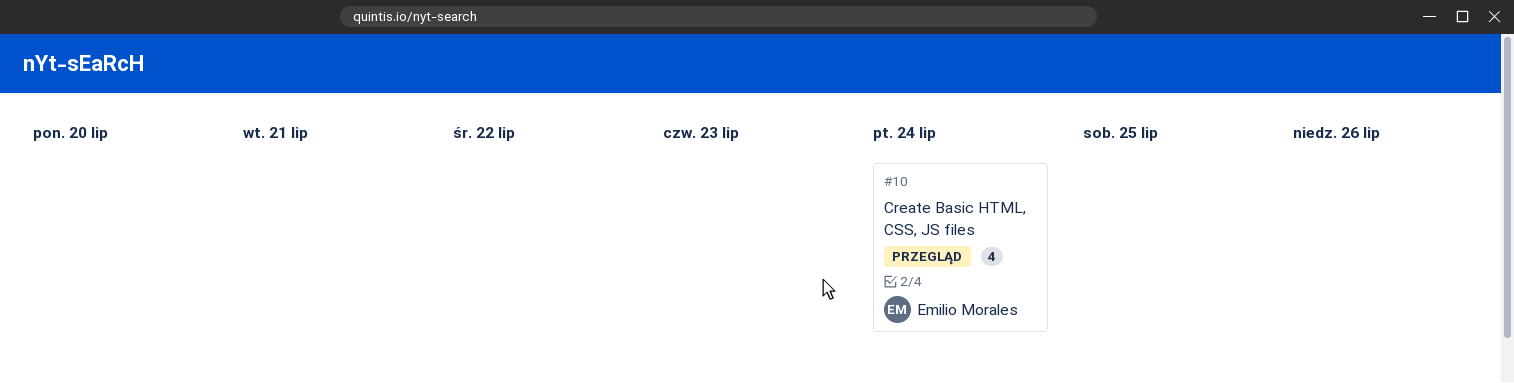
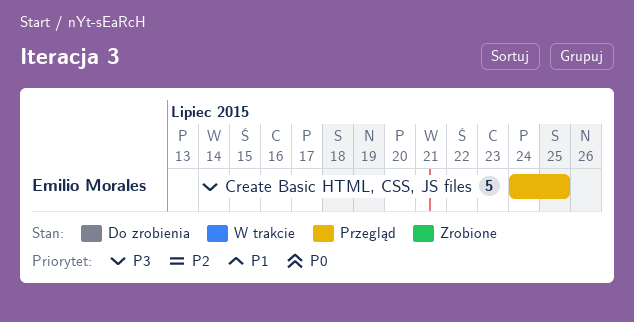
Create Basic HTML, CSS, JS files, estimate: 4 -> 5
Create Basic HTML, CSS, JS files, due: Jul 24 -> Jul 25

